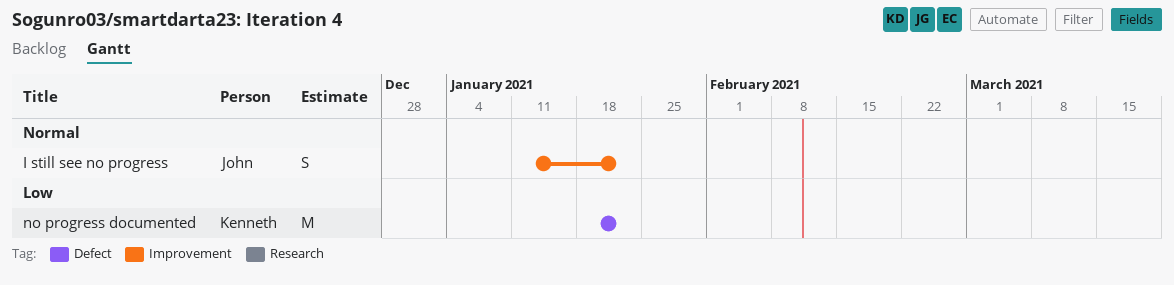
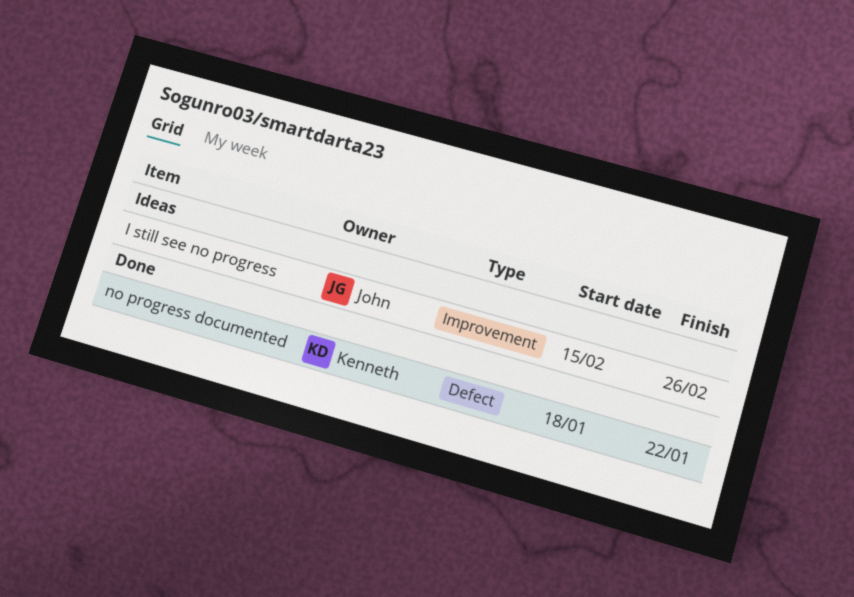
I still see no progress, start: Jan 11 -> Feb 15
I still see no progress, due: Jan 22 -> Feb 26

